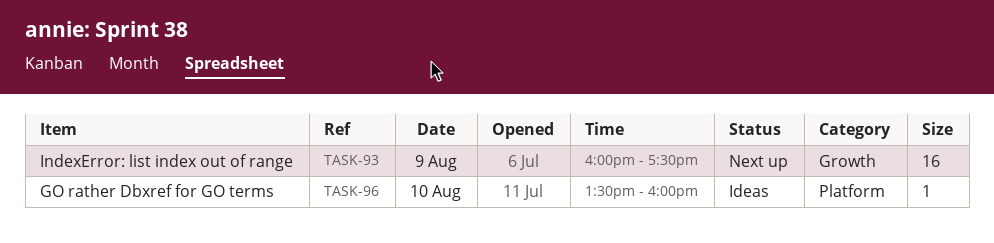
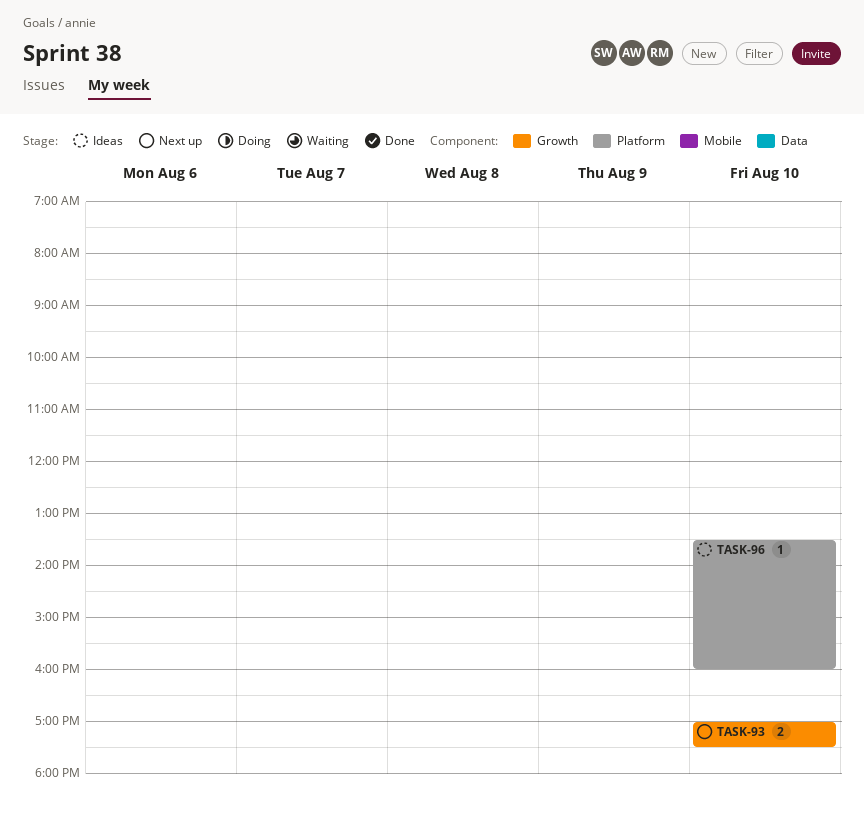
TASK-93, estimate: 16 -> 2
TASK-93, day: Aug 9 -> Aug 10
TASK-93, begins: 16:00 -> 17:00

